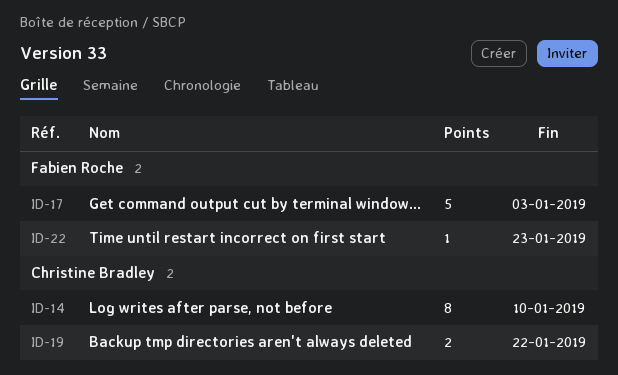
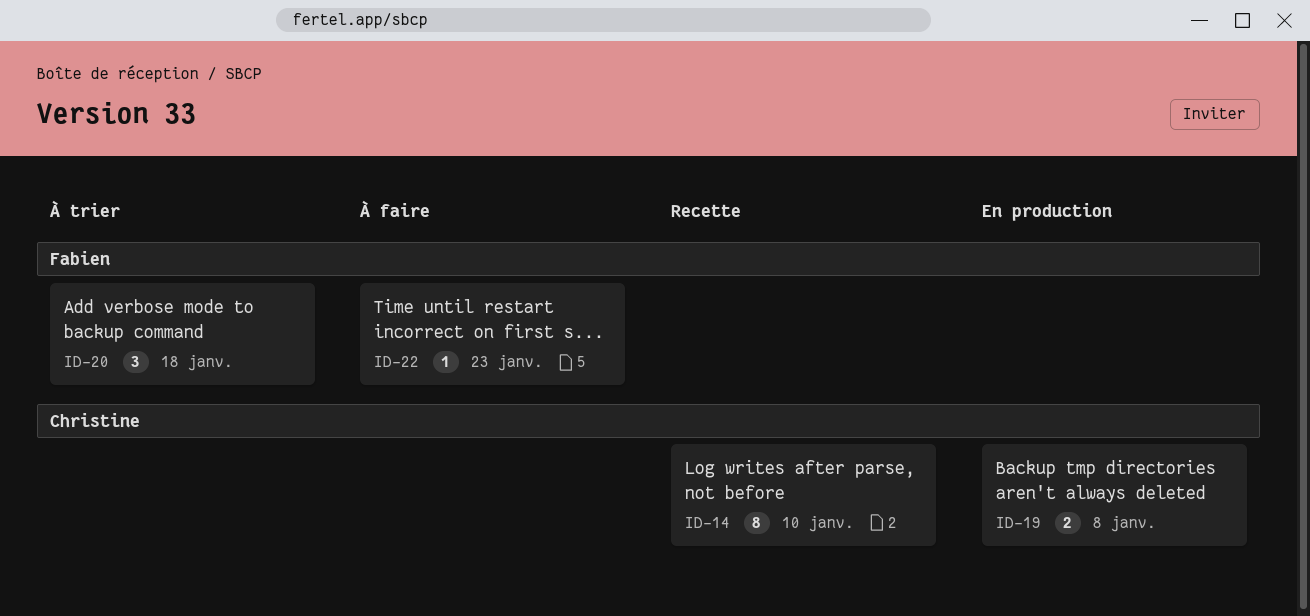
ID-17: present -> none
ID-19, due: Jan 22 -> Jan 8
ID-20: none -> present

